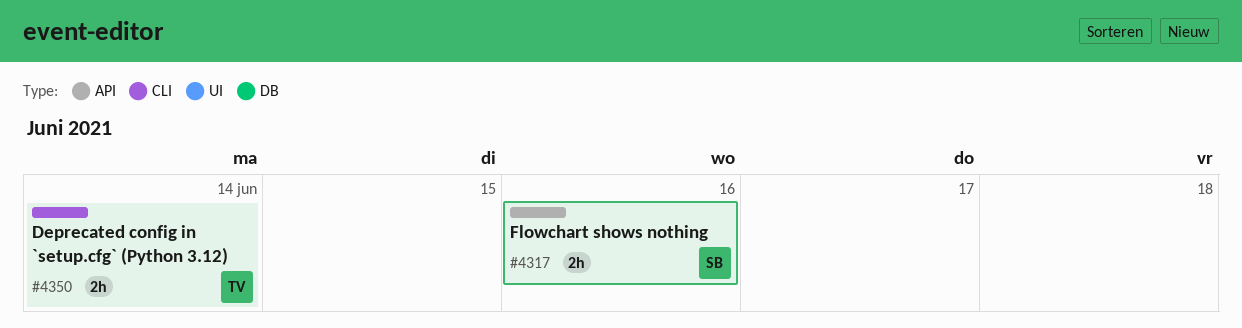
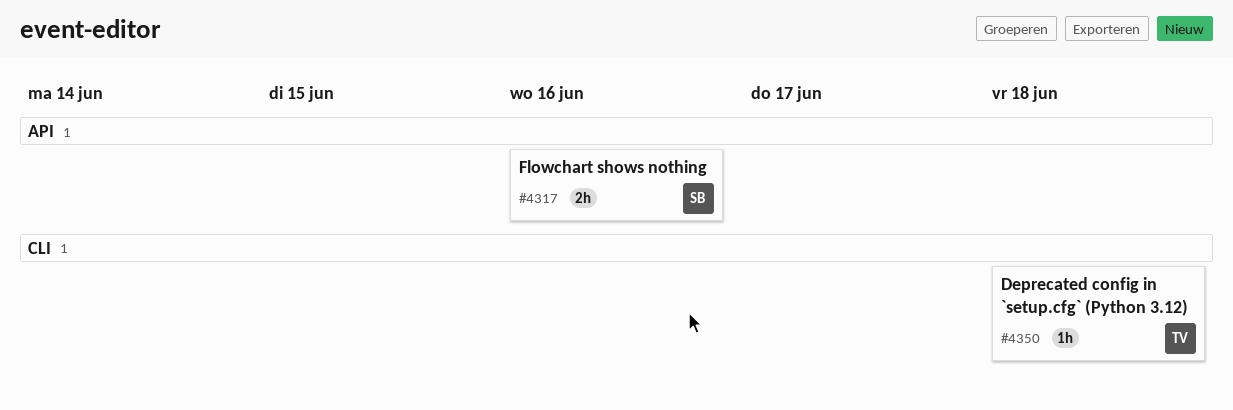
#4350, estimate: 2h -> 1h
#4350, due: Jun 14 -> Jun 18

